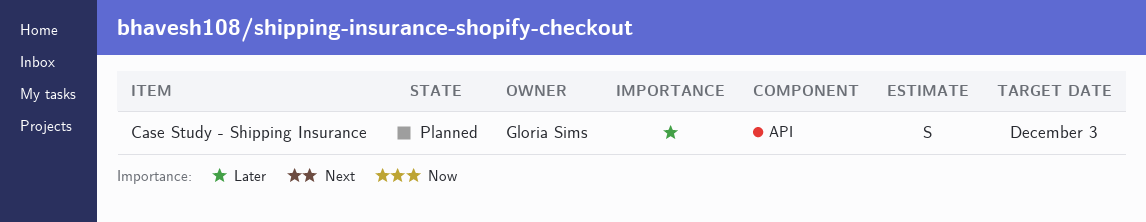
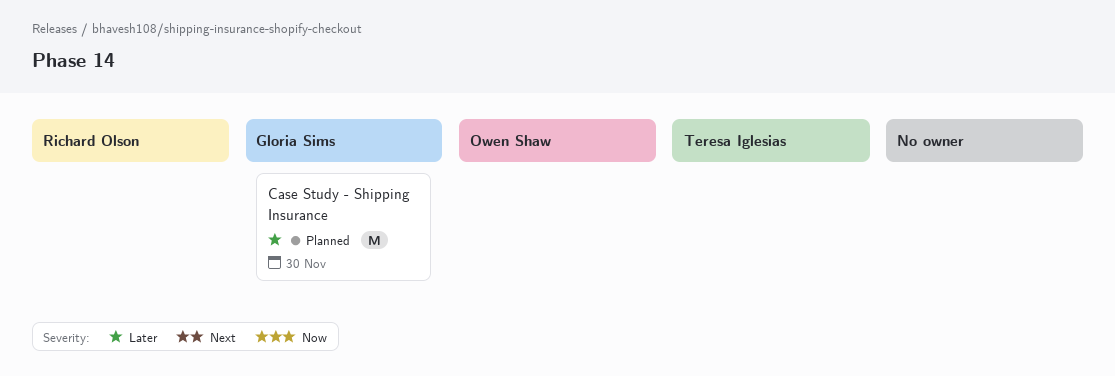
Case Study - Shipping Insurance, estimate: S -> M
Case Study - Shipping Insurance, due: Dec 3 -> Nov 30

